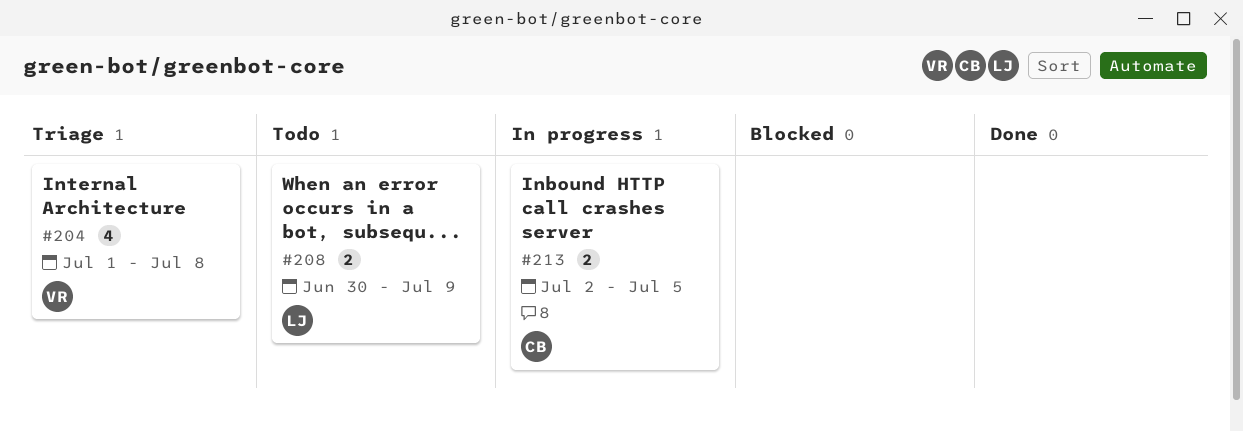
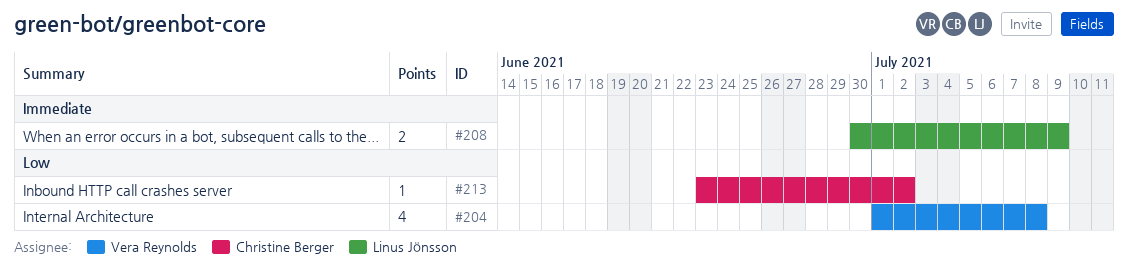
#213, estimate: 2 -> 1
#213, start: Jul 2 -> Jun 23
#213, due: Jul 5 -> Jul 2

